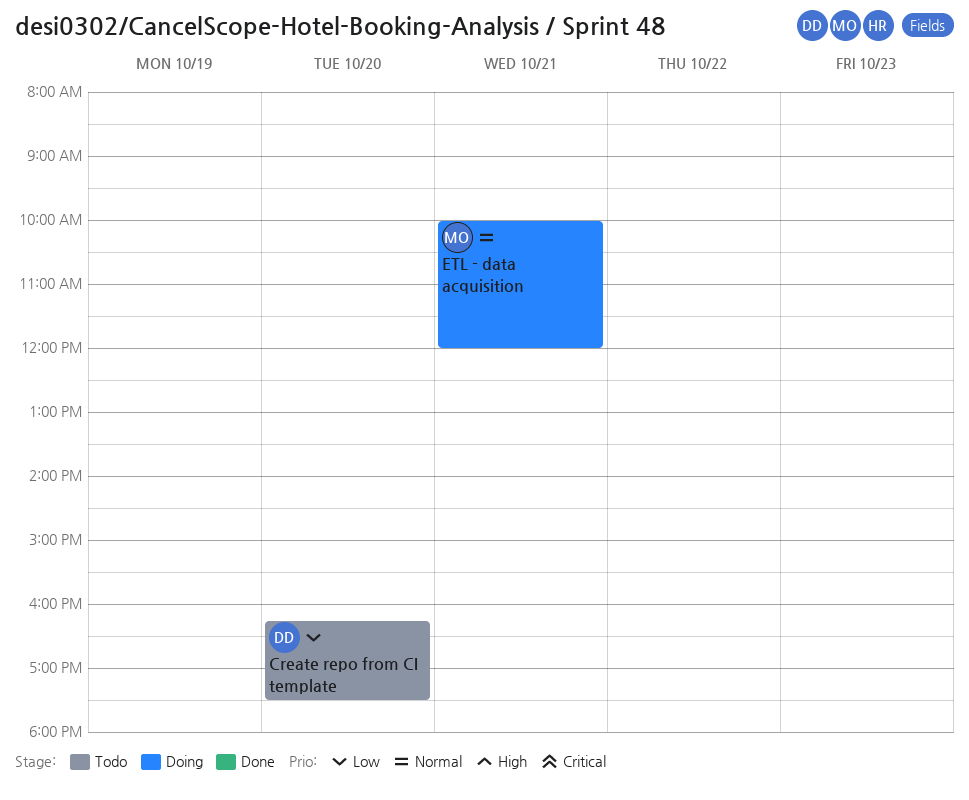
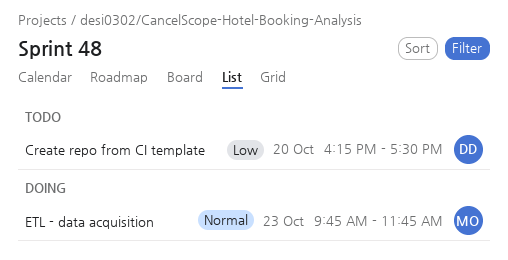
ETL - data acquisition, day: Oct 21 -> Oct 23
ETL - data acquisition, begins: 10:00 -> 09:45
ETL - data acquisition, ends: 12:00 -> 11:45

